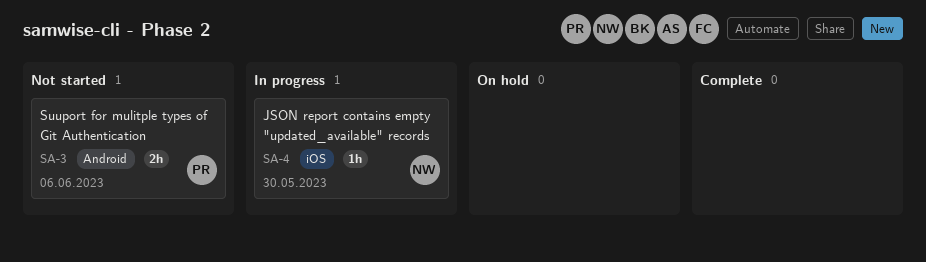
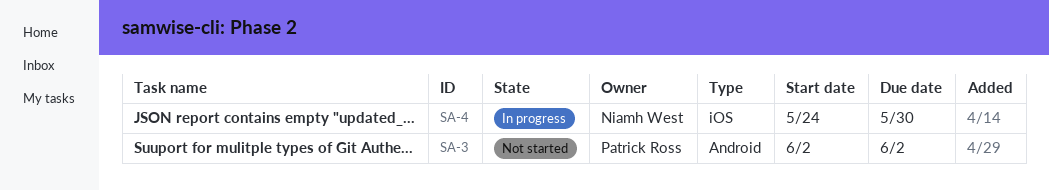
SA-3, due: Jun 6 -> Jun 2

